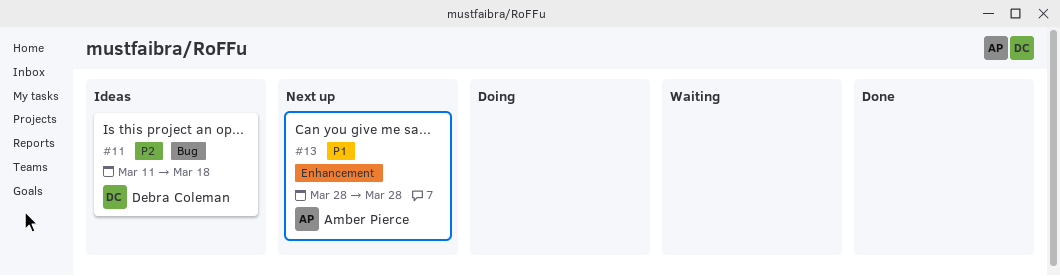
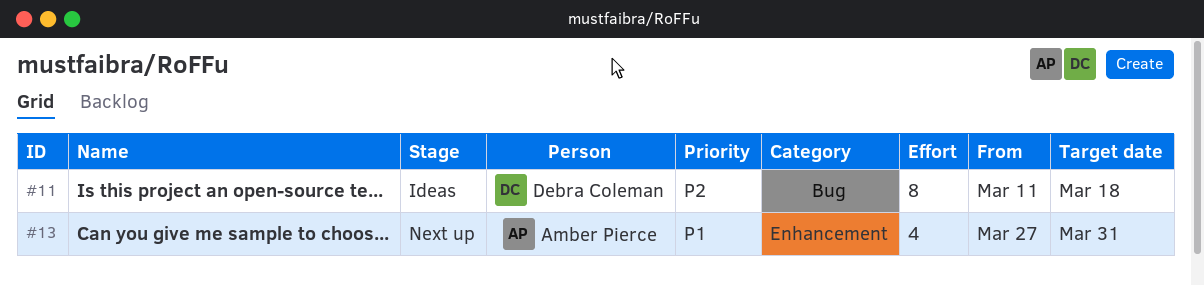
#13, start: Mar 28 -> Mar 27
#13, due: Mar 28 -> Mar 31

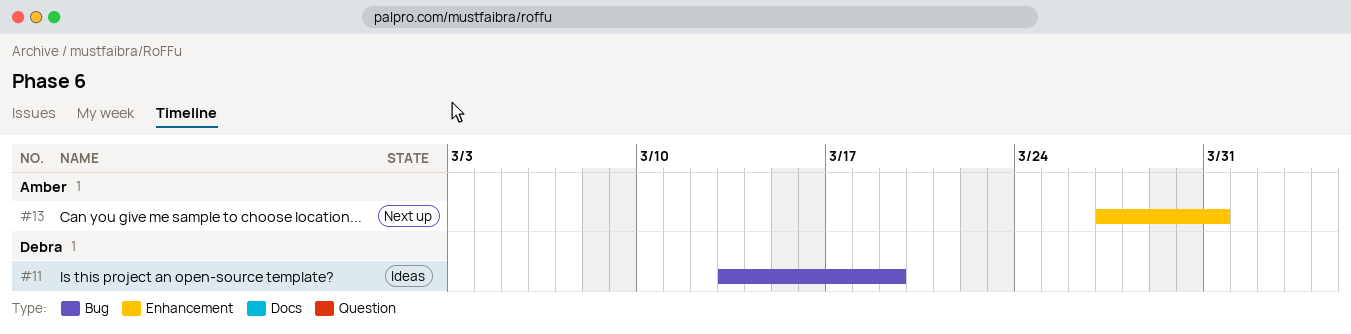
#11, start: Mar 11 -> Mar 13
#11, due: Mar 18 -> Mar 19

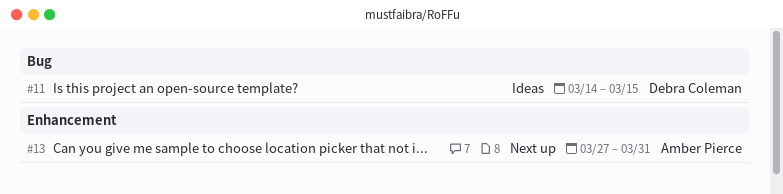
#11, start: Mar 13 -> Mar 14
#11, due: Mar 19 -> Mar 15

